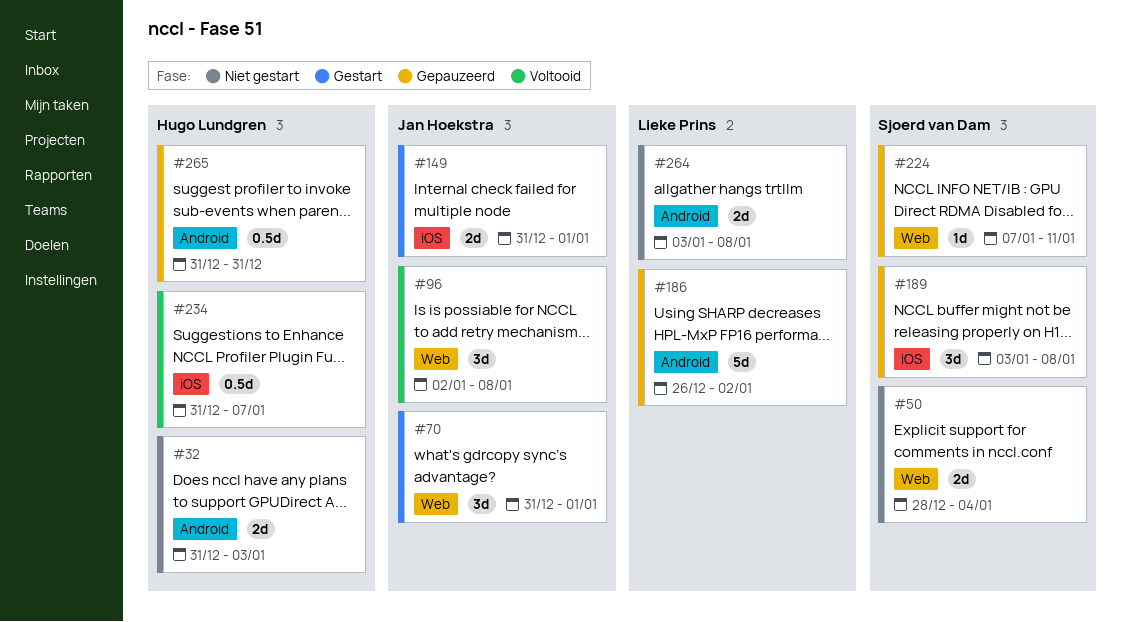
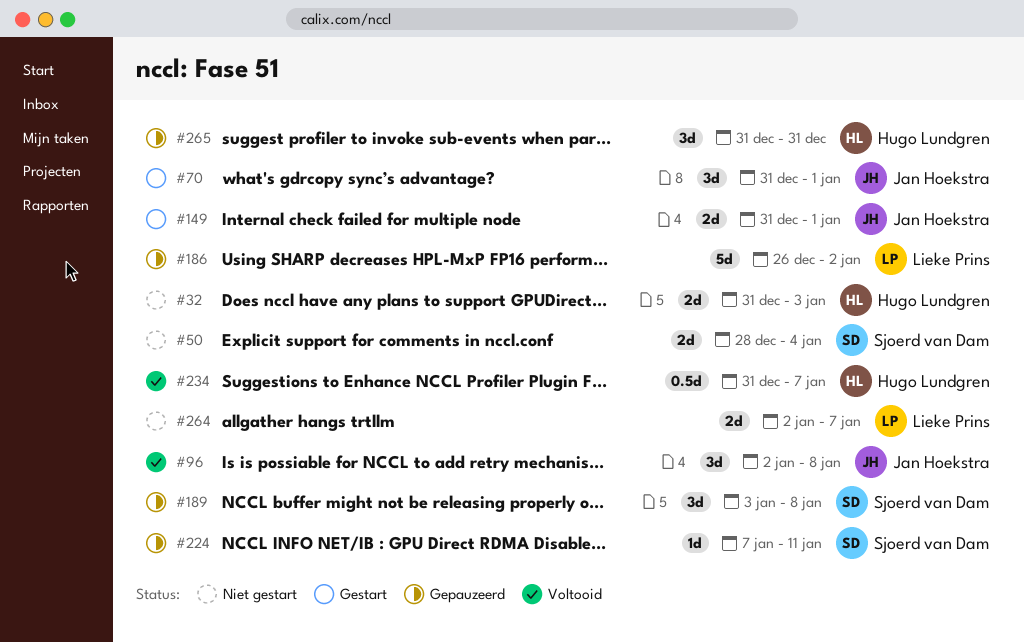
#264, start: Jan 3 -> Jan 2
#264, due: Jan 8 -> Jan 7
#265, estimate: 0.5d -> 3d

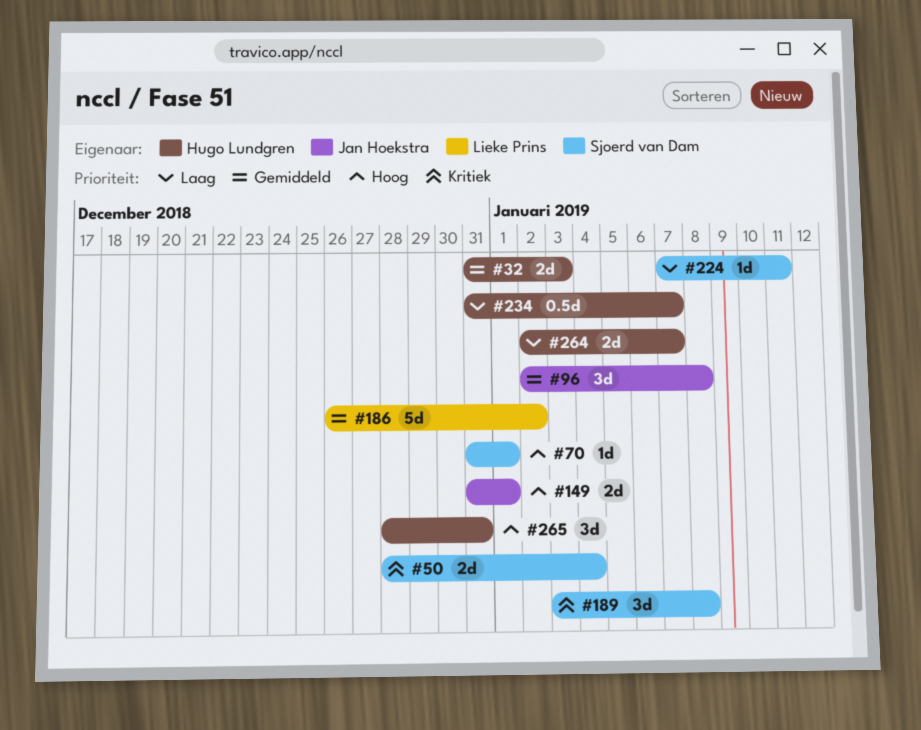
#70, owner: Jan Hoekstra -> Sjoerd van Dam
#70, estimate: 3d -> 1d
#264, owner: Lieke Prins -> Hugo Lundgren
#265, start: Dec 31 -> Dec 28

